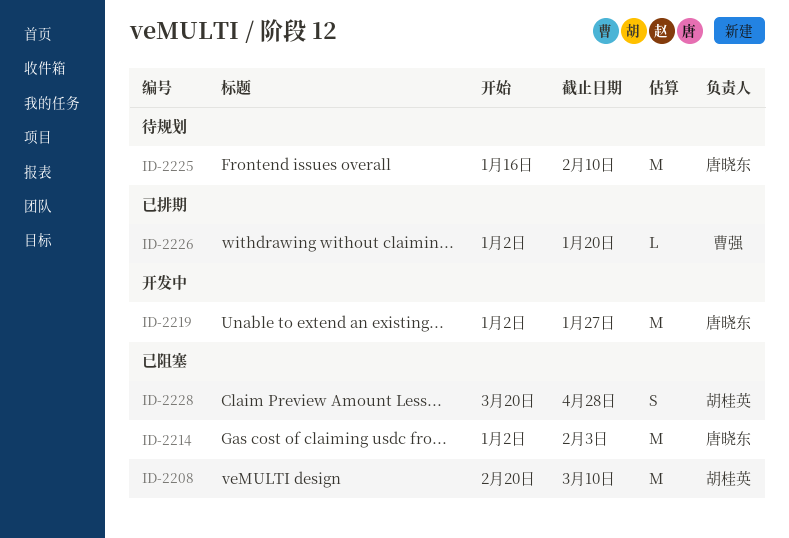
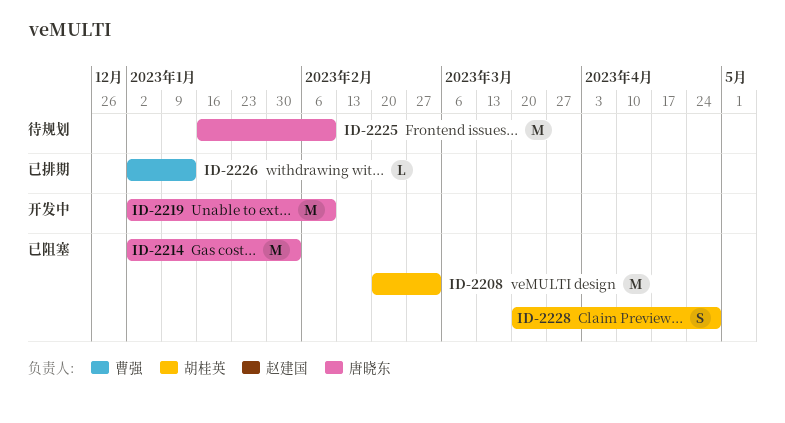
ID-2208, due: Mar 10 -> Mar 3
ID-2219, due: Jan 27 -> Feb 10
ID-2226, due: Jan 20 -> Jan 13

